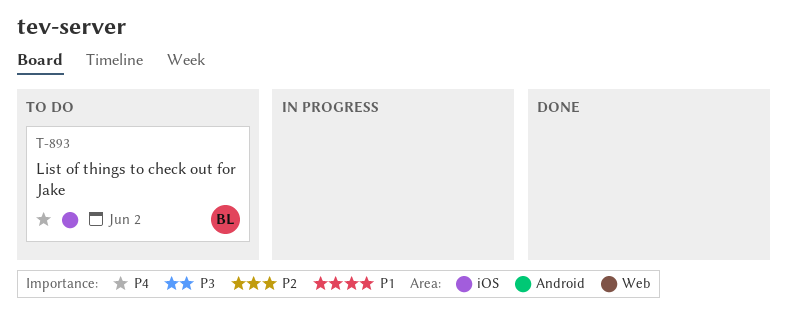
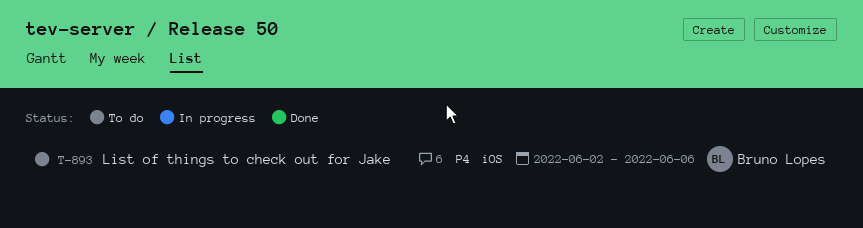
T-893, due: Jun 2 -> Jun 6

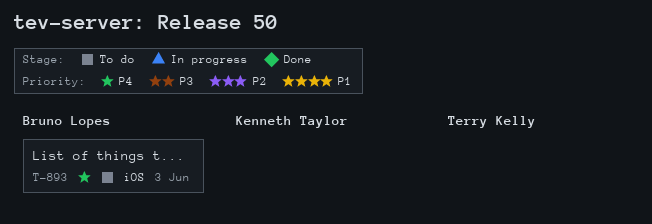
T-893, due: Jun 6 -> Jun 3

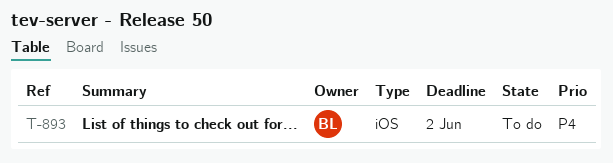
T-893, due: Jun 3 -> Jun 2

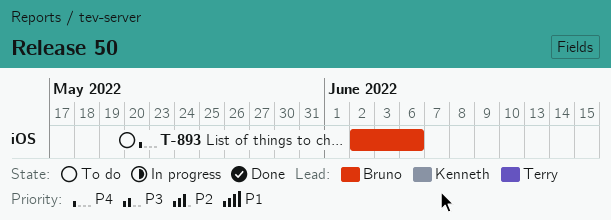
T-893, due: Jun 2 -> Jun 6

